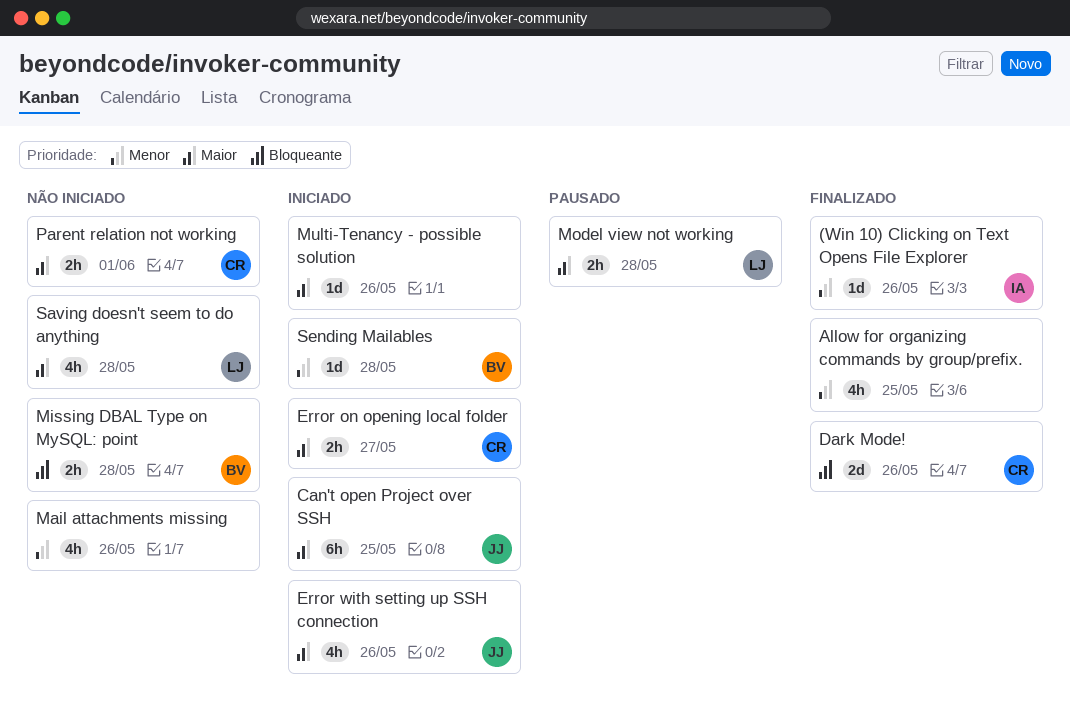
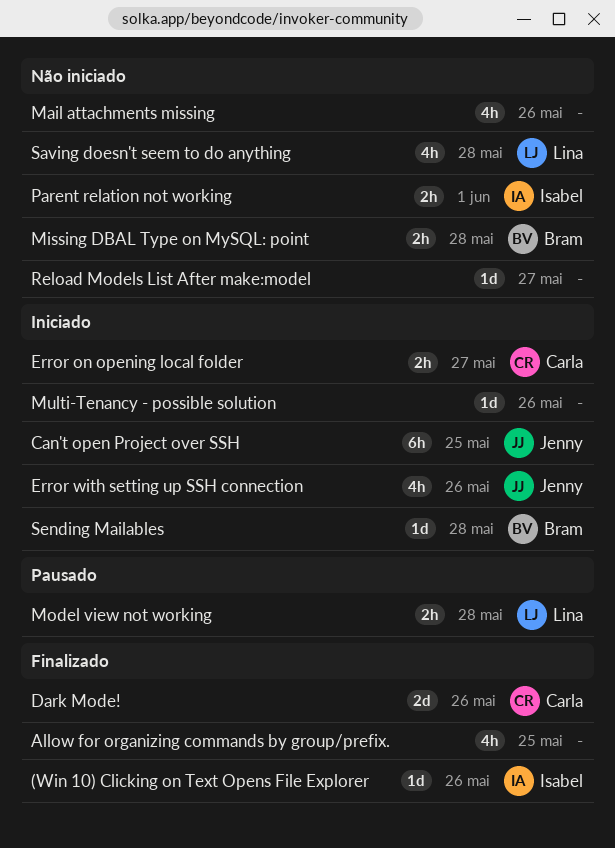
Parent relation not working, owner: Carla -> Isabel
Reload Models List After make:model: none -> present

